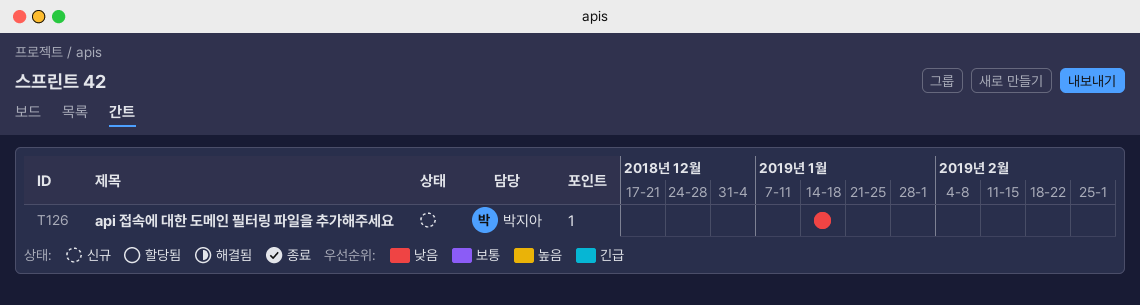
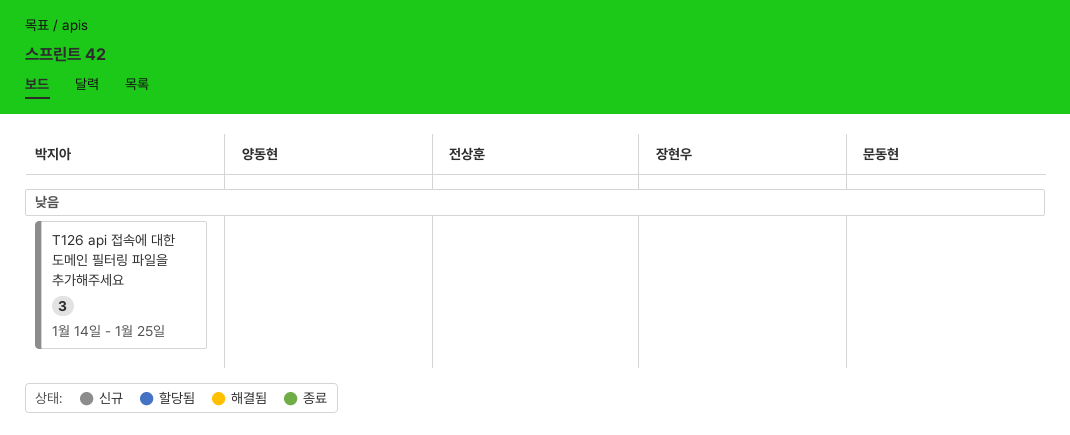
T126, estimate: 1 -> 3
T126, due: Jan 18 -> Jan 25

